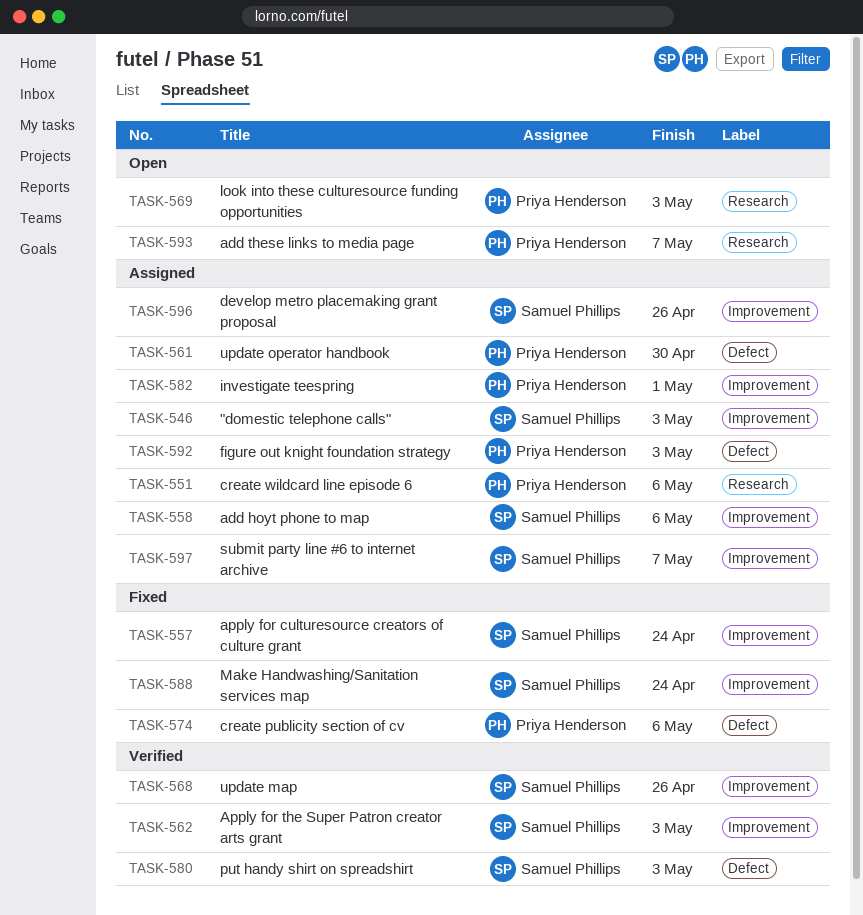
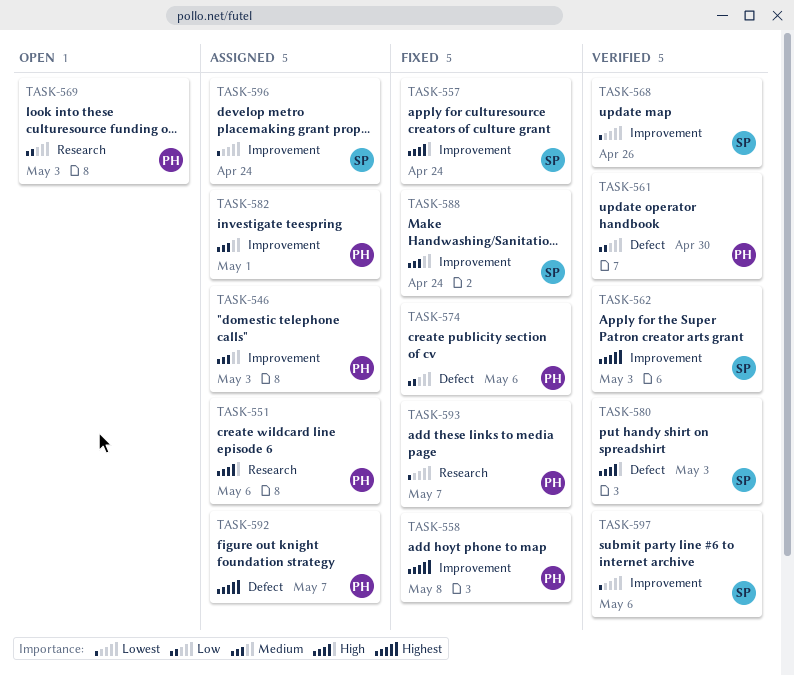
TASK-546, owner: Samuel Phillips -> Priya Henderson
TASK-558, status: Assigned -> Fixed
TASK-558, owner: Samuel Phillips -> Priya Henderson
TASK-558, due: May 6 -> May 8
TASK-561, status: Assigned -> Verified
TASK-592, due: May 3 -> May 7
TASK-593, status: Open -> Fixed
TASK-596, due: Apr 26 -> Apr 24
TASK-597, status: Assigned -> Verified
TASK-597, due: May 7 -> May 6

